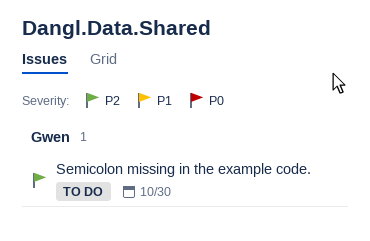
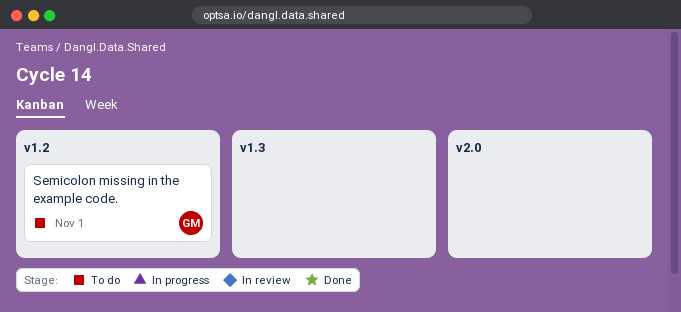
Semicolon missing in the example code., due: Oct 30 -> Nov 1

